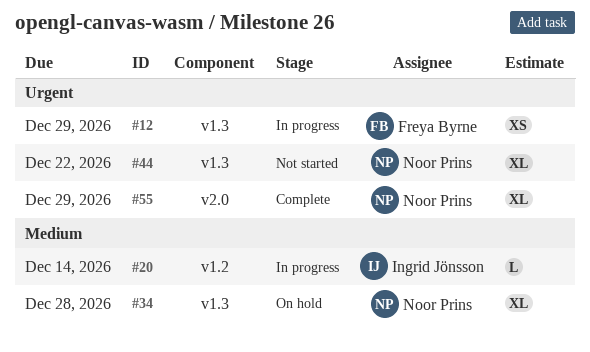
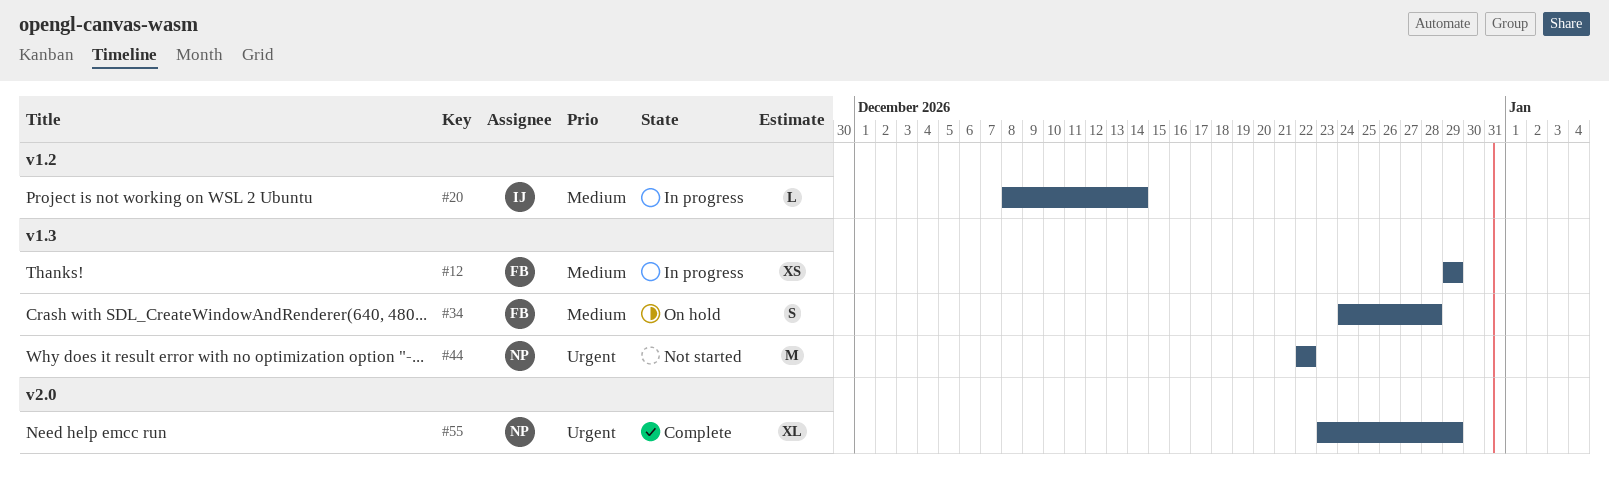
#12, priority: Urgent -> Medium
#34, owner: Noor Prins -> Freya Byrne
#34, estimate: XL -> S
#44, estimate: XL -> M

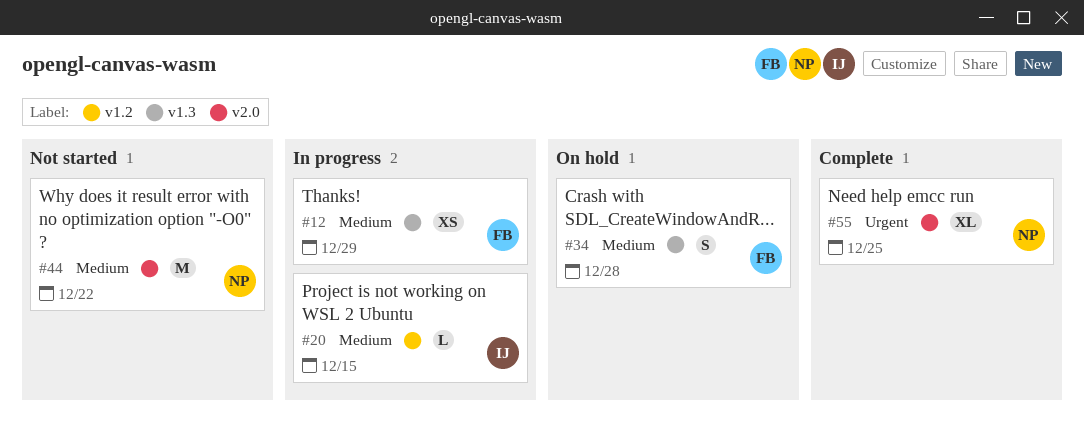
#20, due: Dec 14 -> Dec 15
#44, priority: Urgent -> Medium
#44, label: v1.3 -> v2.0
#55, due: Dec 29 -> Dec 25

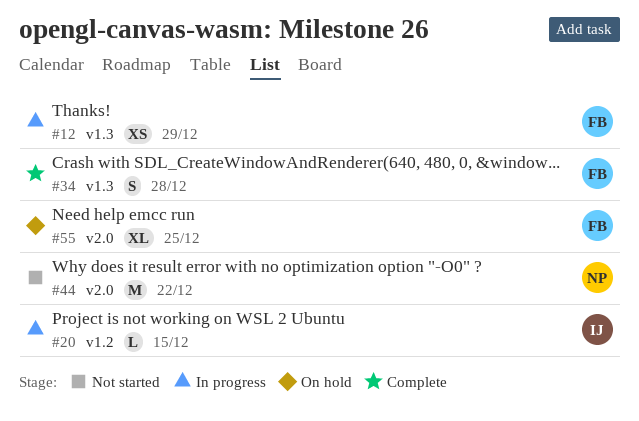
#34, status: On hold -> Complete
#55, status: Complete -> On hold
#55, owner: NP -> FB

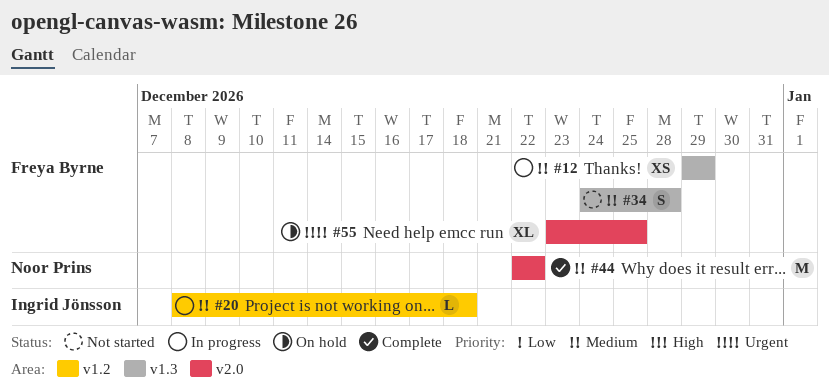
#20, due: Dec 15 -> Dec 18
#34, status: Complete -> Not started
#44, status: Not started -> Complete

